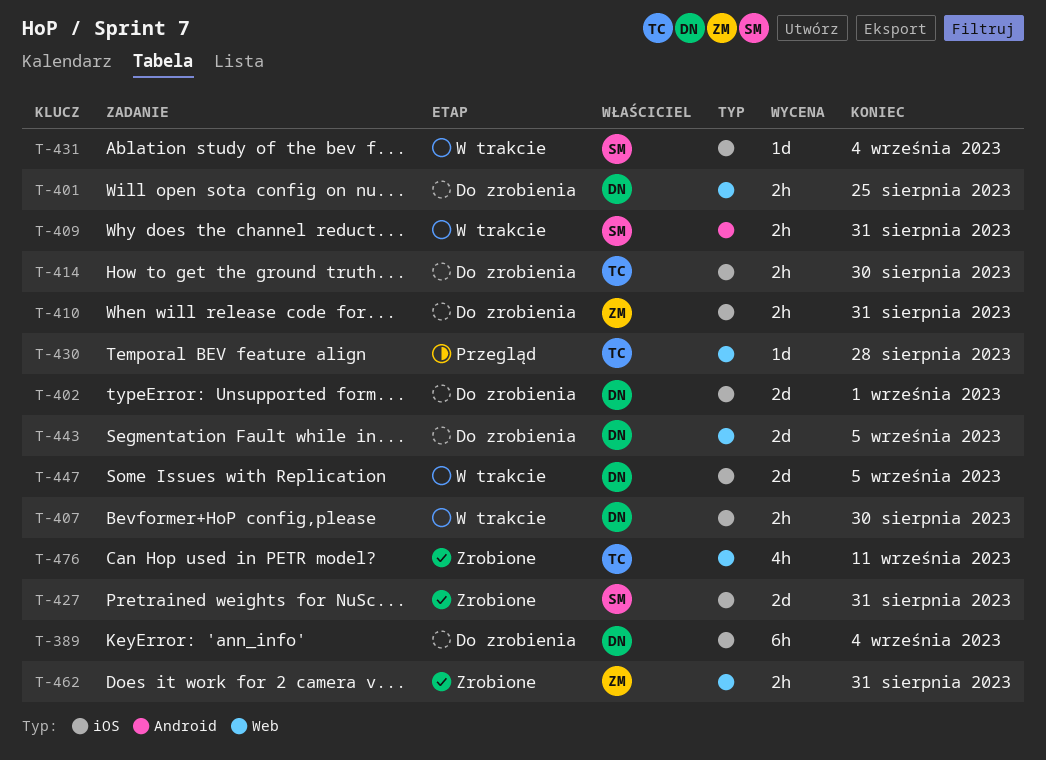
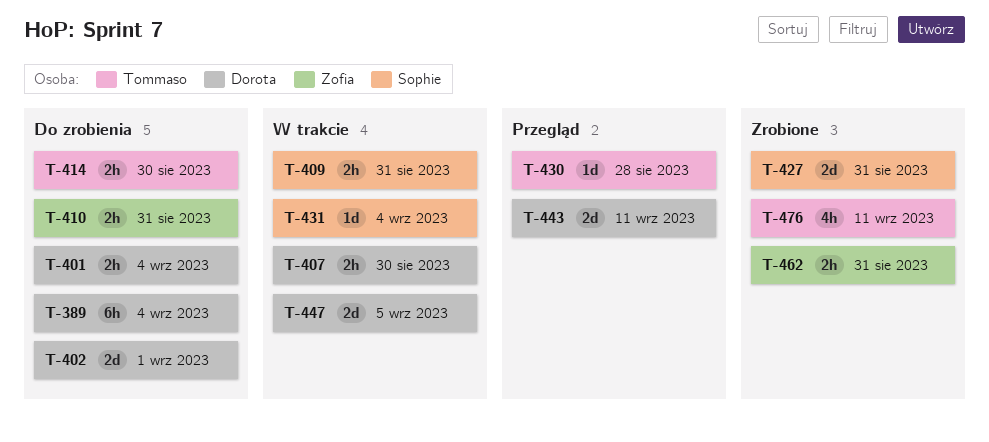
T-401, due: Aug 25 -> Sep 4
T-443, status: Do zrobienia -> Przegląd
T-443, due: Sep 5 -> Sep 11

